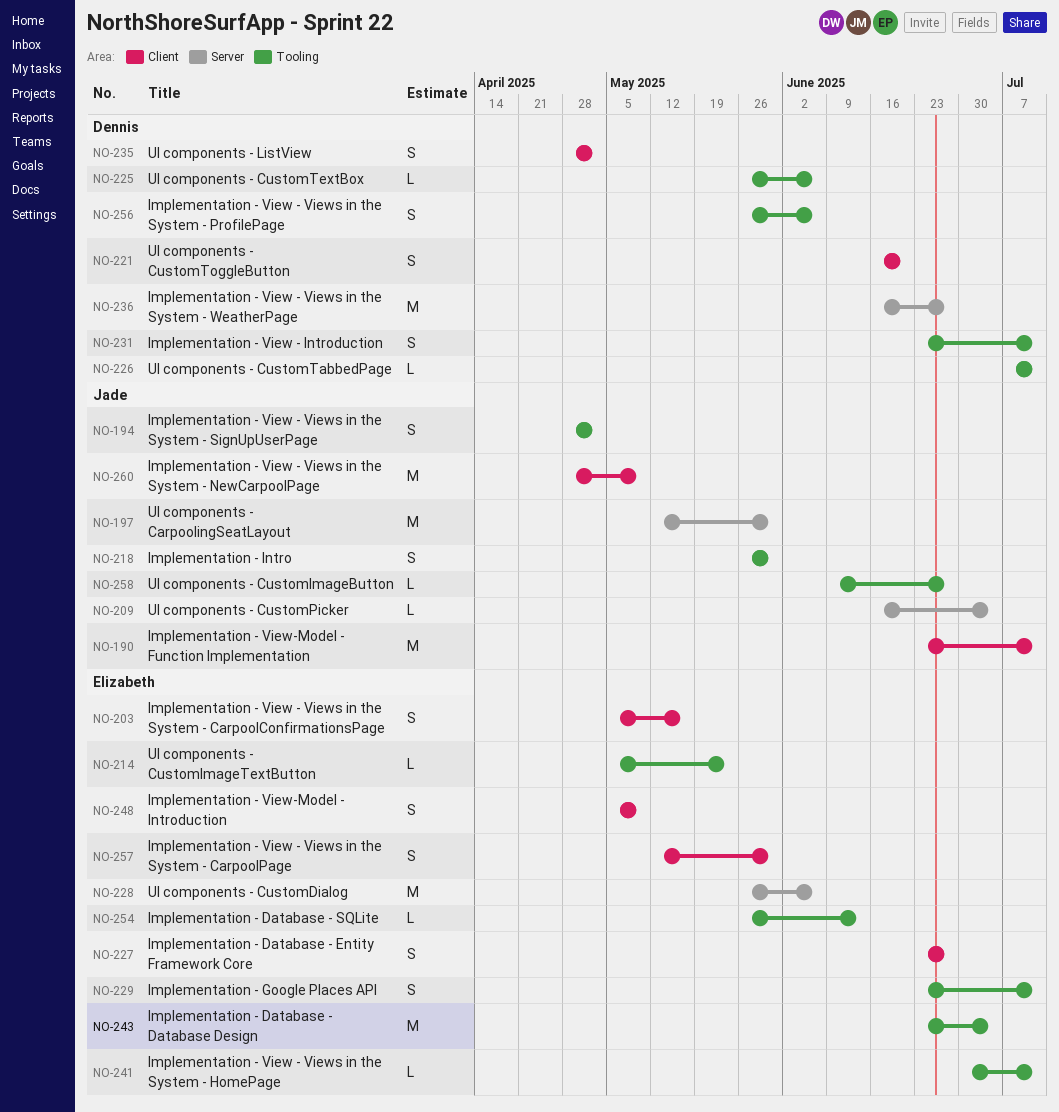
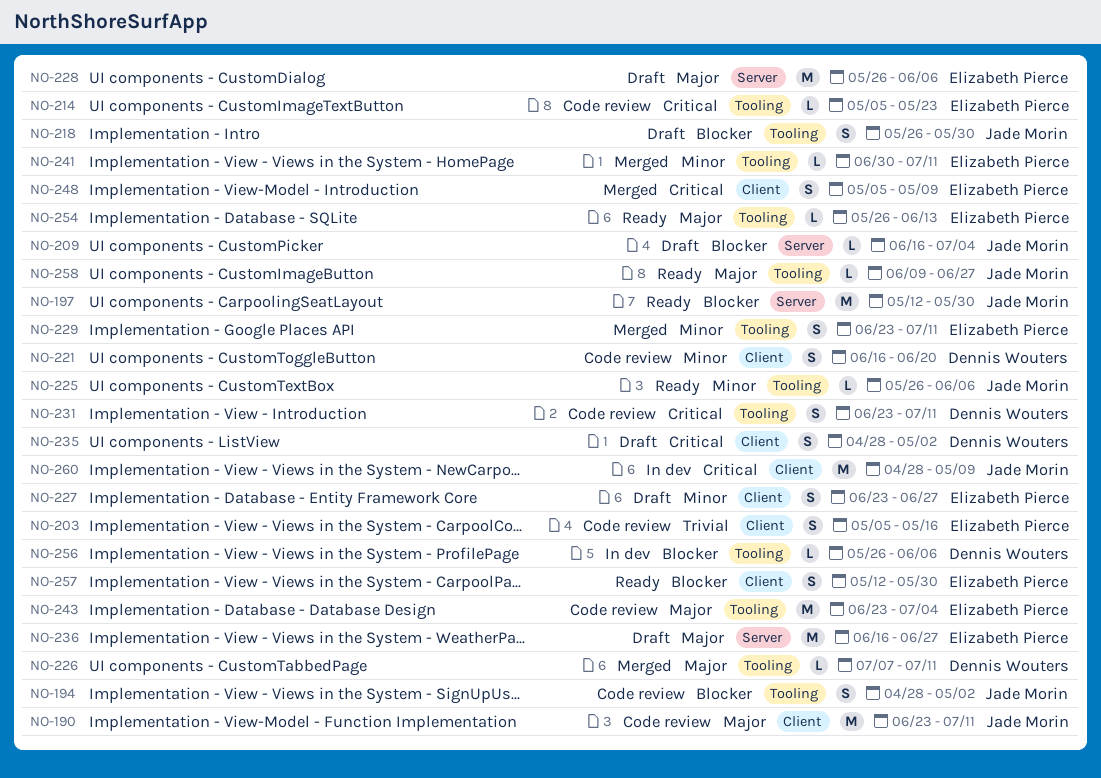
NO-225, owner: Dennis Wouters -> Jade Morin
NO-236, owner: Dennis Wouters -> Elizabeth Pierce
NO-256, estimate: S -> L

